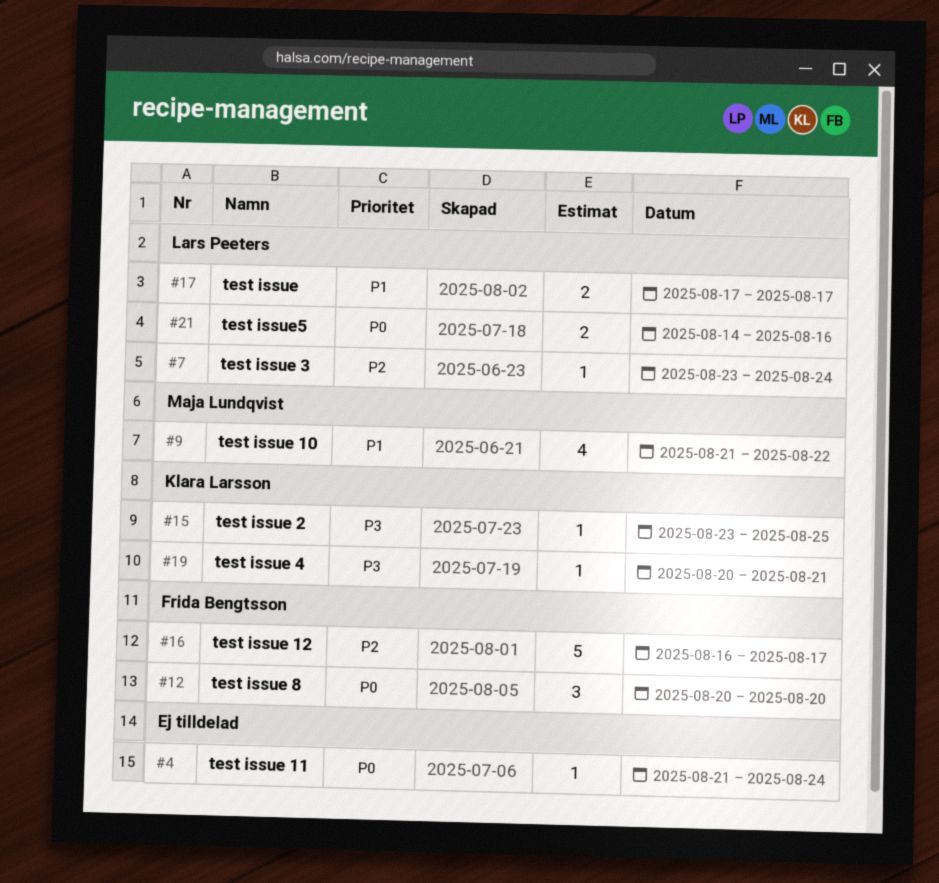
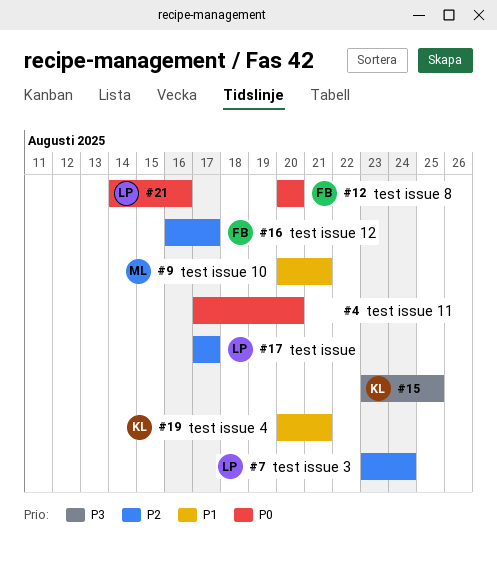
#4, start: Aug 21 -> Aug 17
#4, due: Aug 24 -> Aug 20
#9, start: Aug 21 -> Aug 20
#9, due: Aug 22 -> Aug 21
#17, priority: P1 -> P2
#19, priority: P3 -> P1

